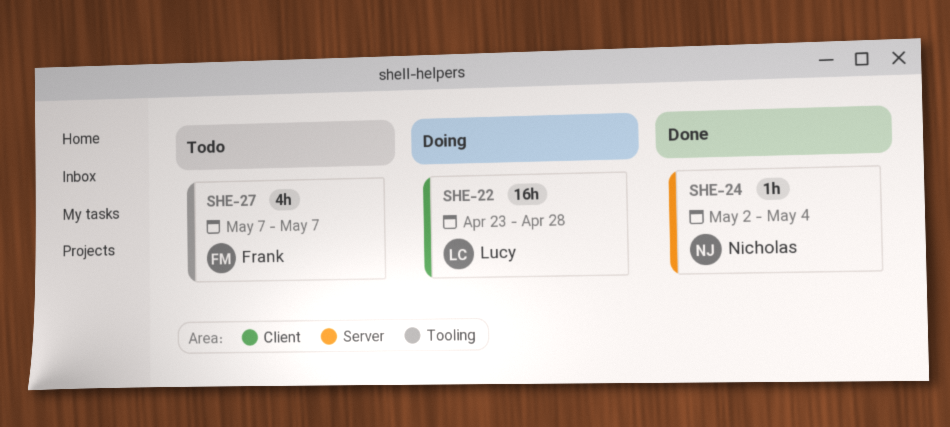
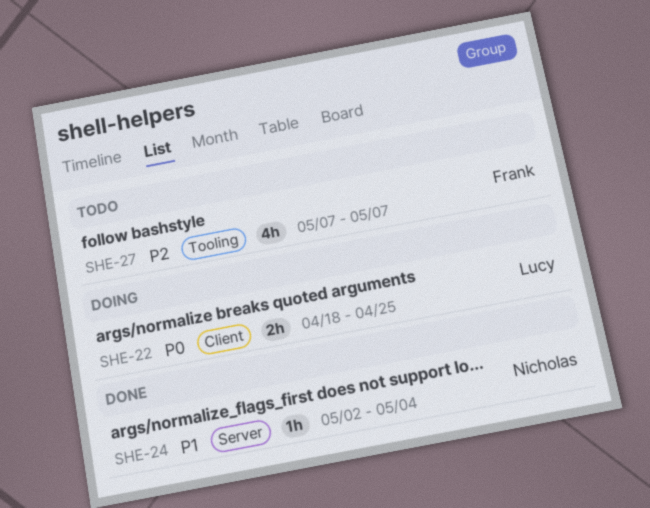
SHE-22, estimate: 16h -> 2h
SHE-22, start: Apr 23 -> Apr 18
SHE-22, due: Apr 28 -> Apr 25

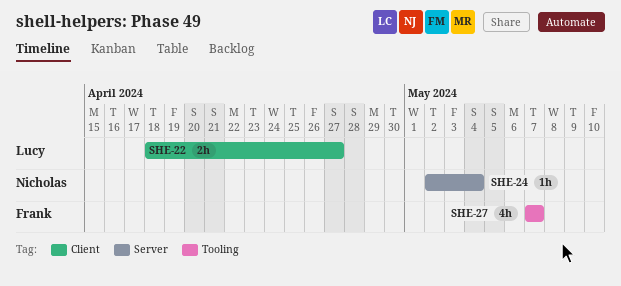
SHE-22, due: Apr 25 -> Apr 27

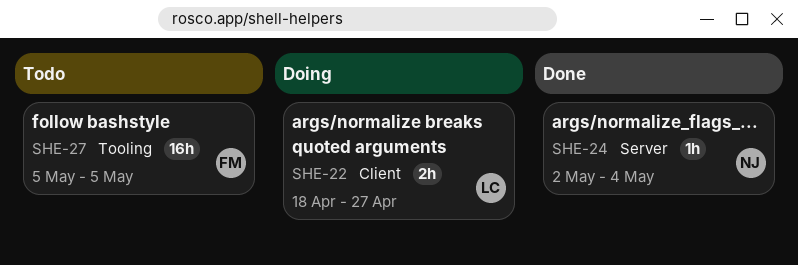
SHE-27, estimate: 4h -> 16h
SHE-27, start: May 7 -> May 5
SHE-27, due: May 7 -> May 5

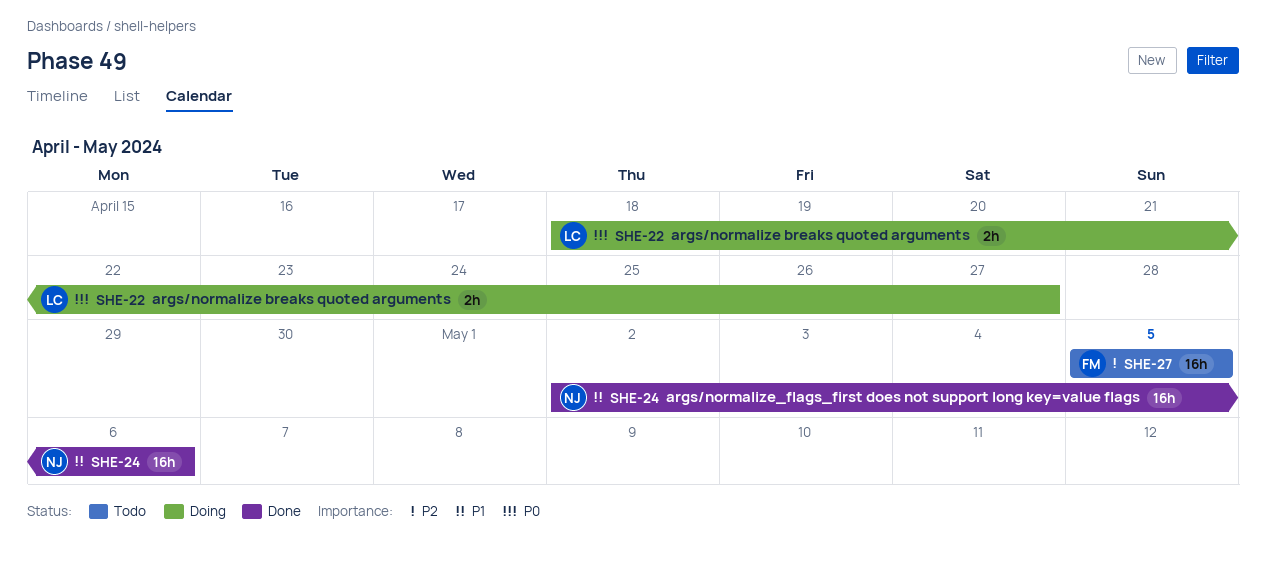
SHE-24, estimate: 1h -> 16h
SHE-24, due: May 4 -> May 6

